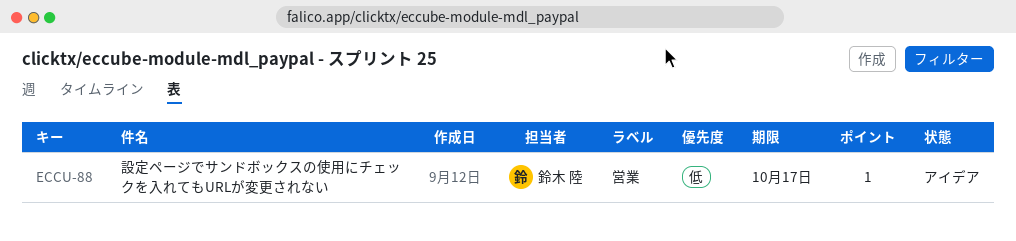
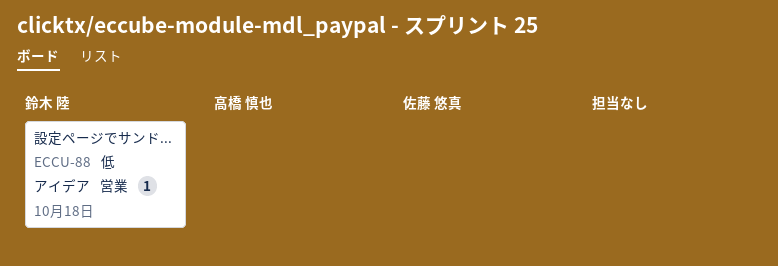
ECCU-88, due: Oct 17 -> Oct 18

